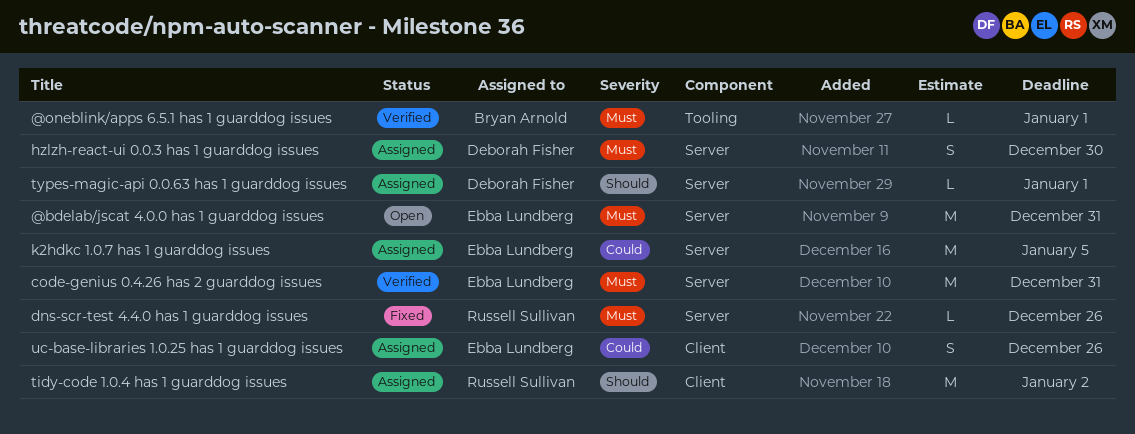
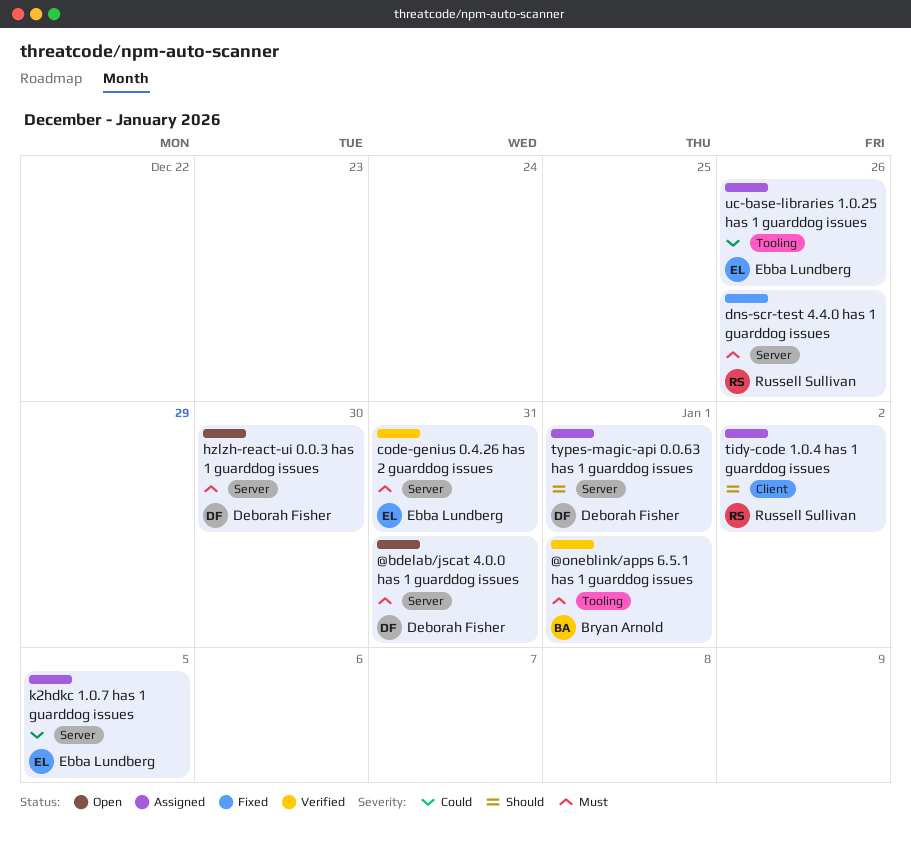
@bdelab/jscat 4.0.0 has 1 guarddog issues, owner: Ebba Lundberg -> Deborah Fisher
hzlzh-react-ui 0.0.3 has 1 guarddog issues, status: Assigned -> Open
uc-base-libraries 1.0.25 has 1 guarddog issues, label: Client -> Tooling

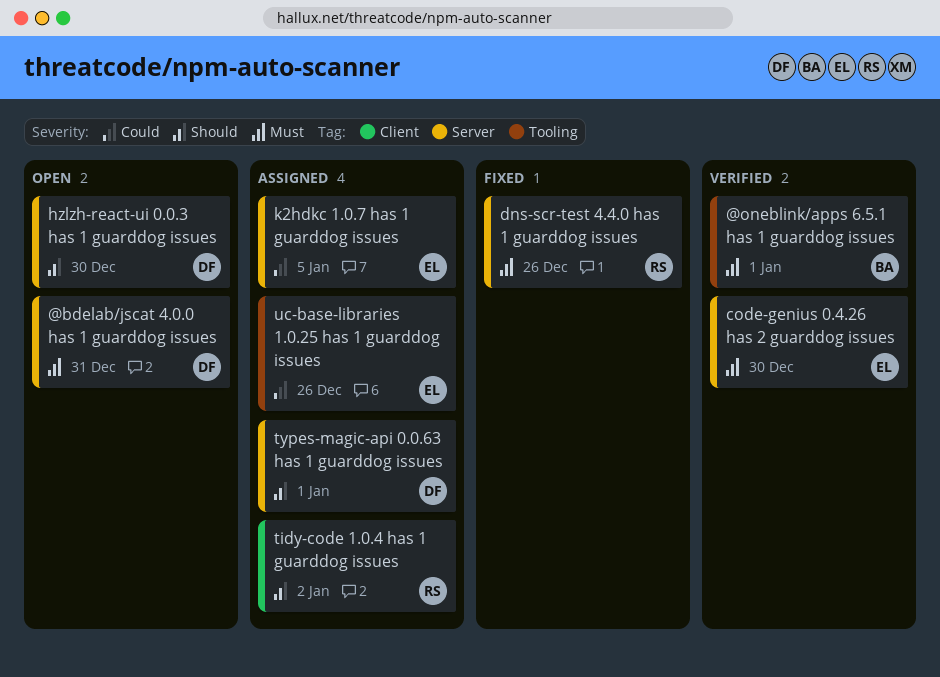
code-genius 0.4.26 has 2 guarddog issues, due: Dec 31 -> Dec 30
hzlzh-react-ui 0.0.3 has 1 guarddog issues, priority: Must -> Should

